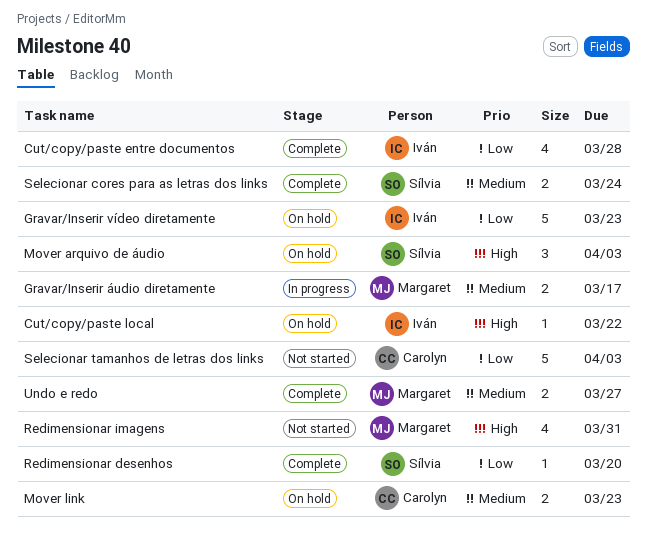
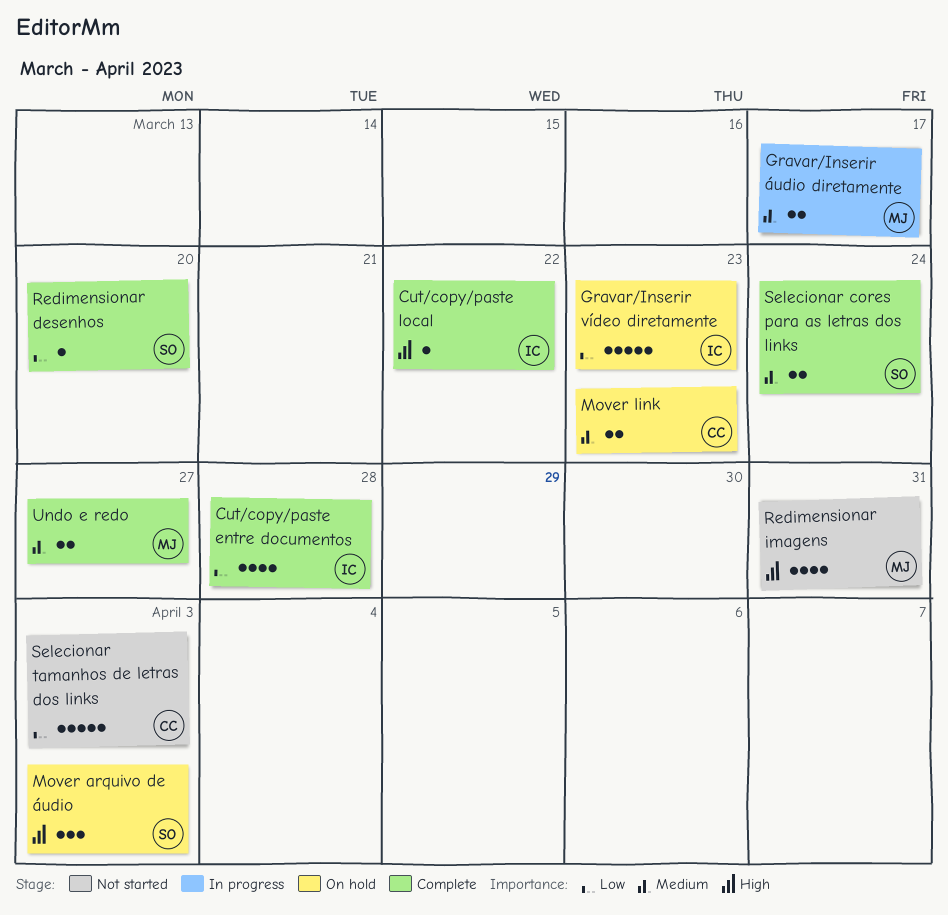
Cut/copy/paste local, status: On hold -> Complete

